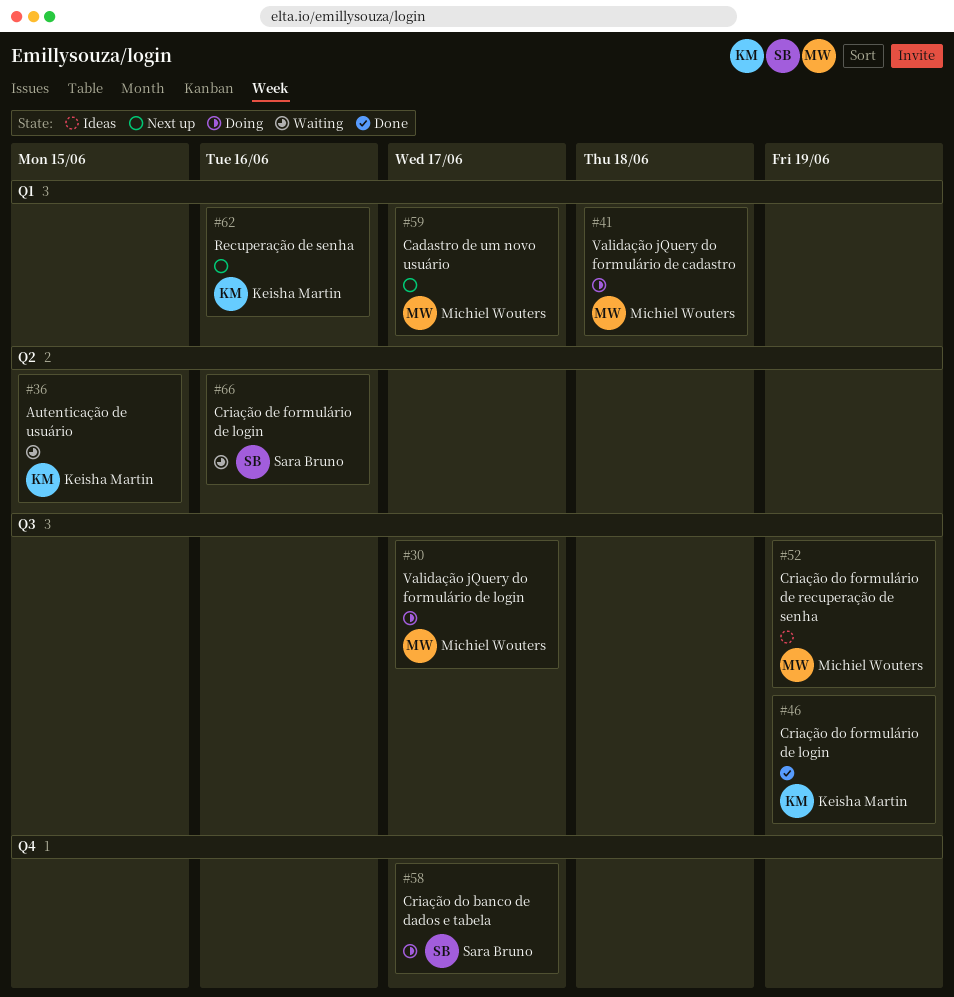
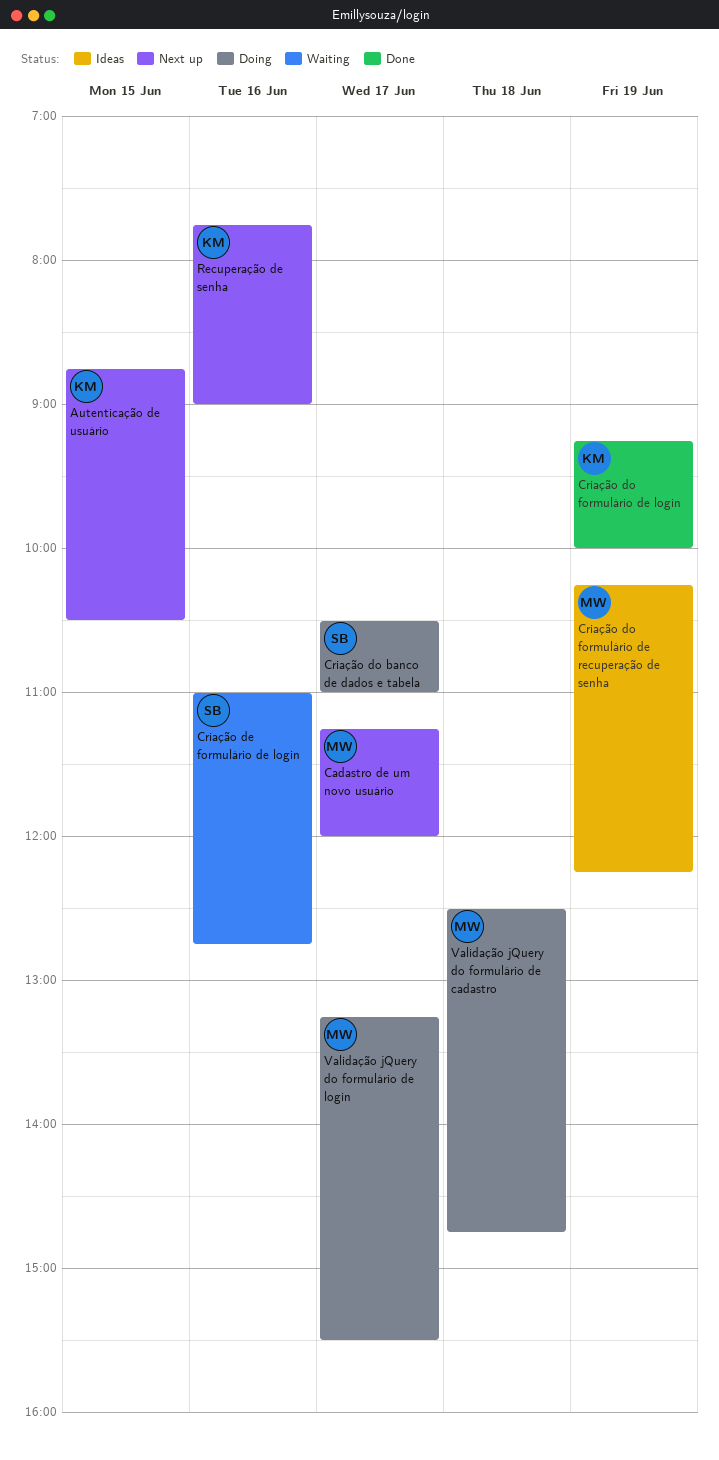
Autenticação de usuário, status: Waiting -> Next up

